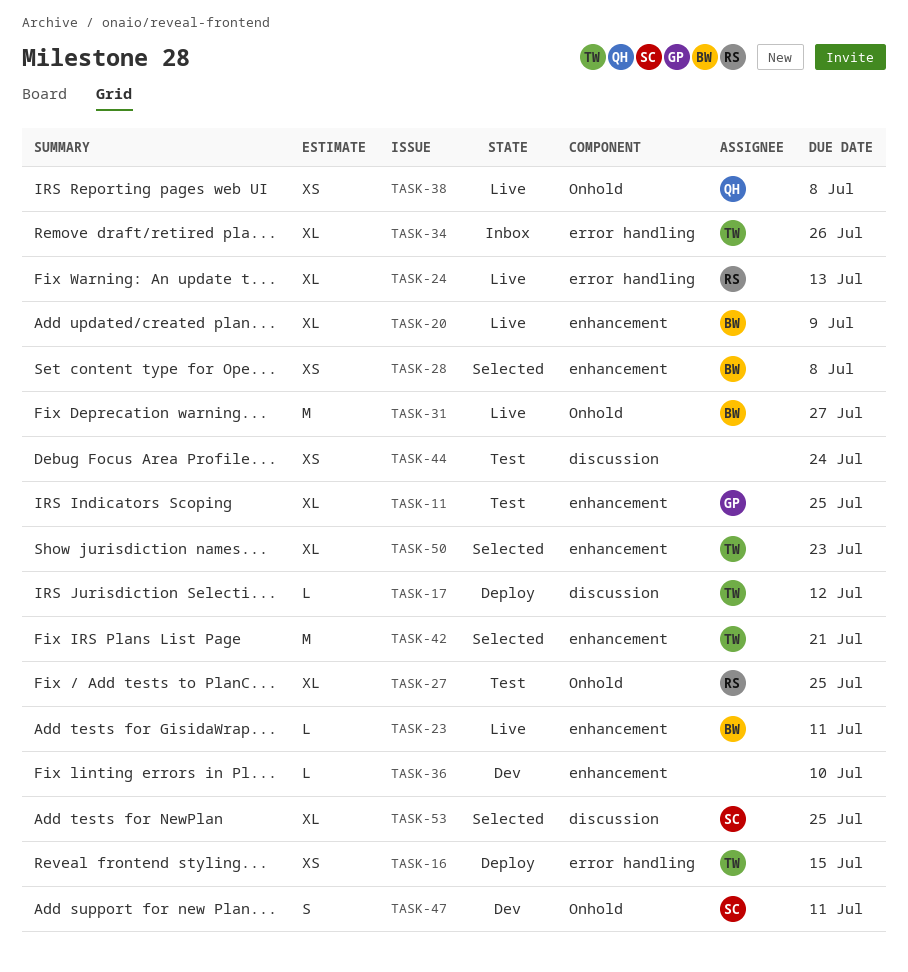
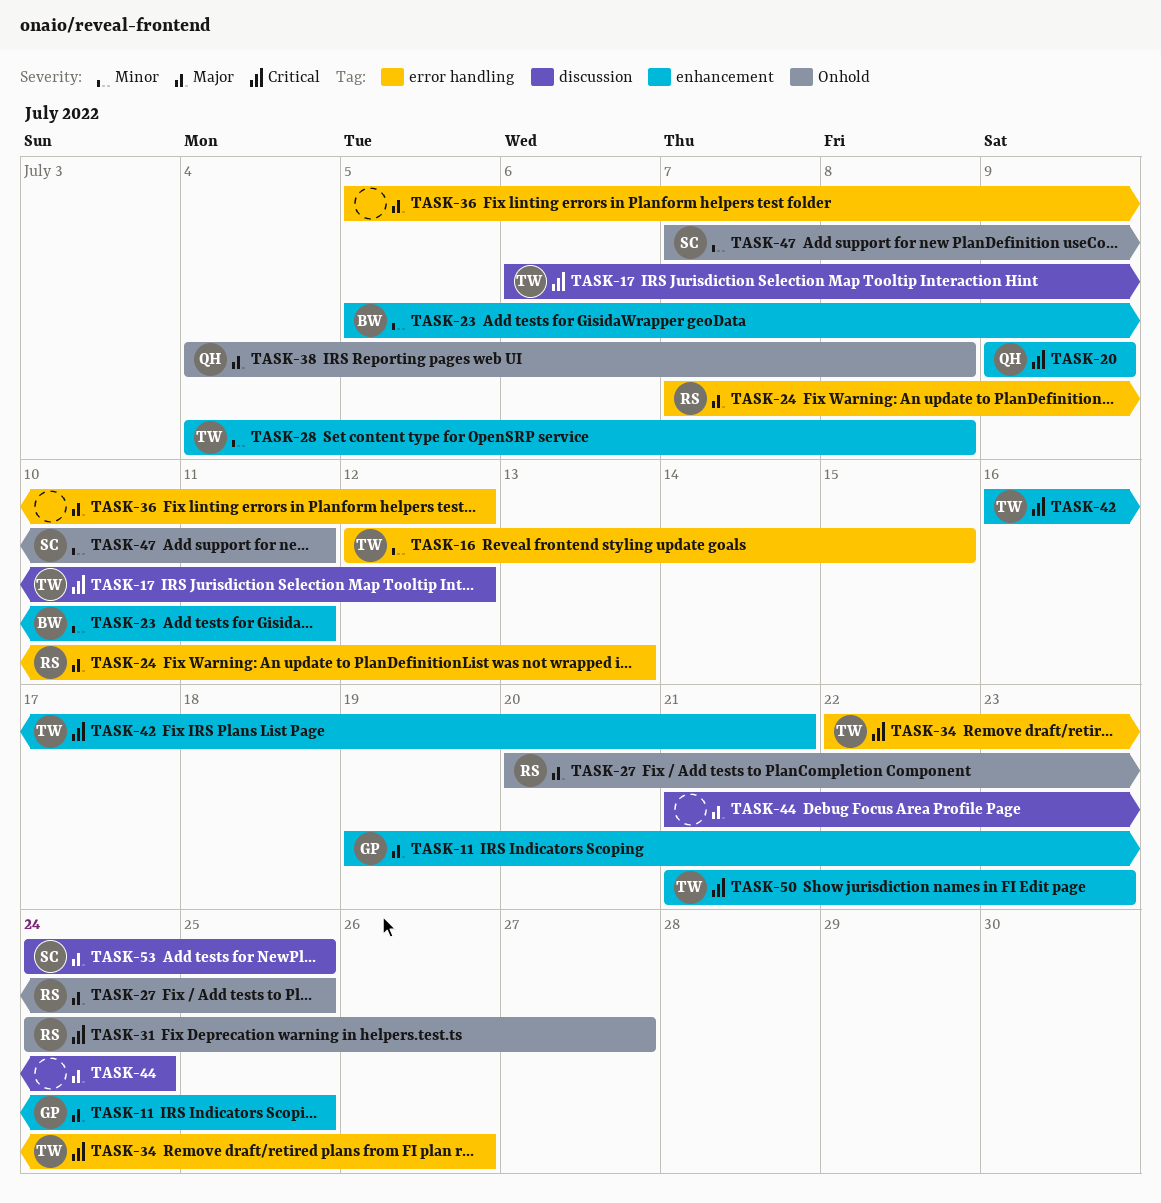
TASK-20, owner: BW -> QH
TASK-28, owner: BW -> TW
TASK-31, owner: BW -> RS
TASK-36, label: enhancement -> error handling
TASK-36, due: Jul 10 -> Jul 12

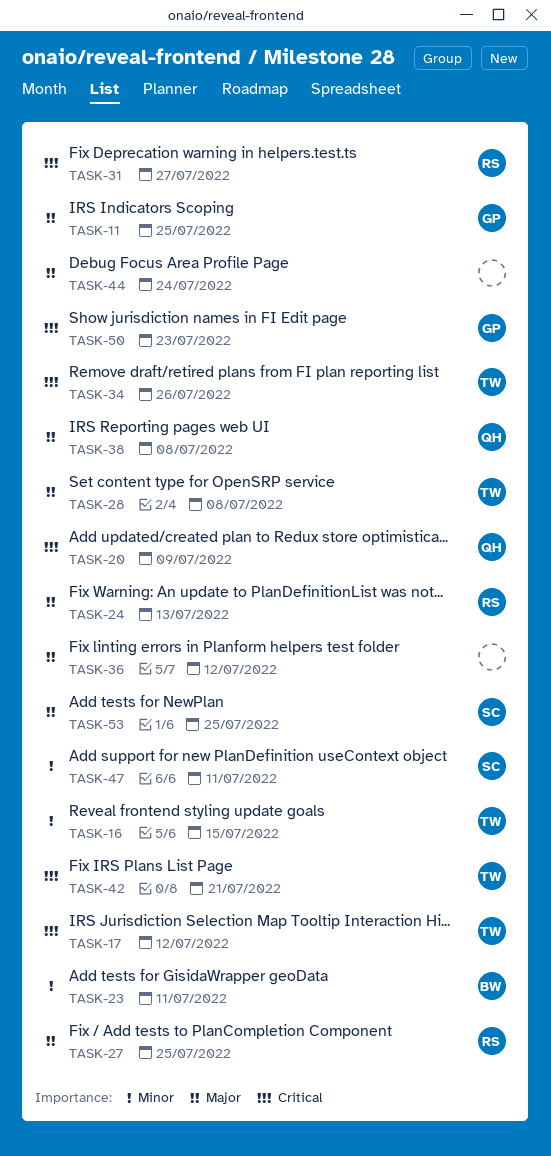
TASK-28, priority: Minor -> Major
TASK-50, owner: TW -> GP

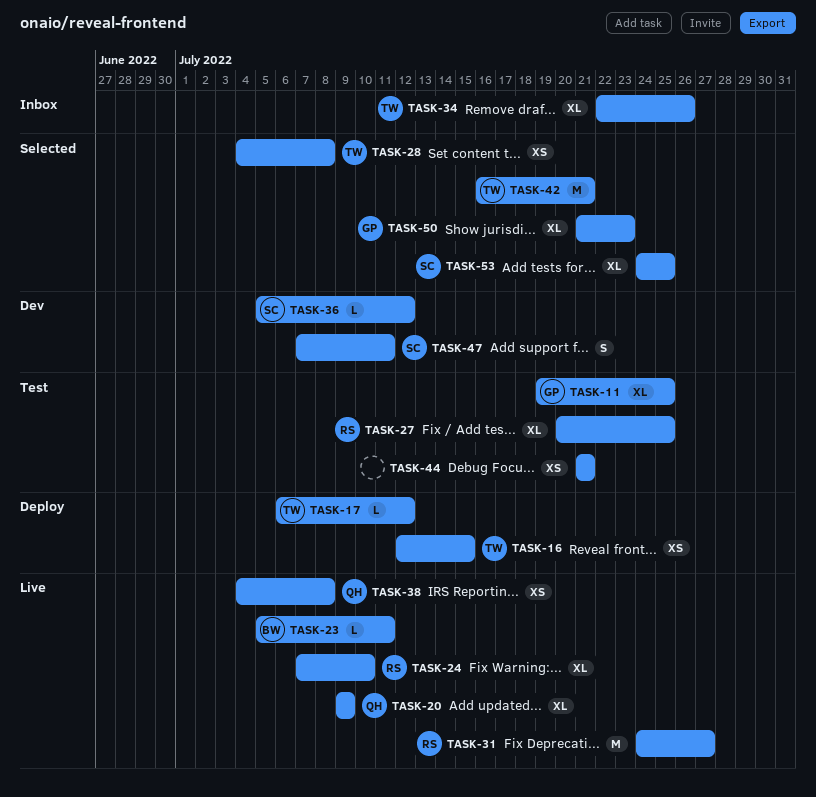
TASK-24, due: Jul 13 -> Jul 10
TASK-36, owner: none -> SC
TASK-44, due: Jul 24 -> Jul 21

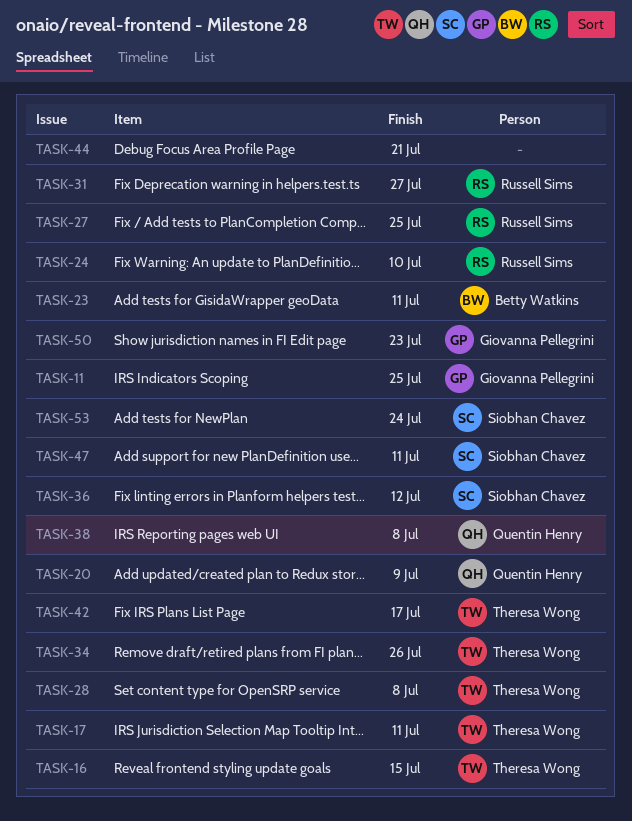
TASK-17, due: Jul 12 -> Jul 11
TASK-42, due: Jul 21 -> Jul 17
TASK-53, due: Jul 25 -> Jul 24

